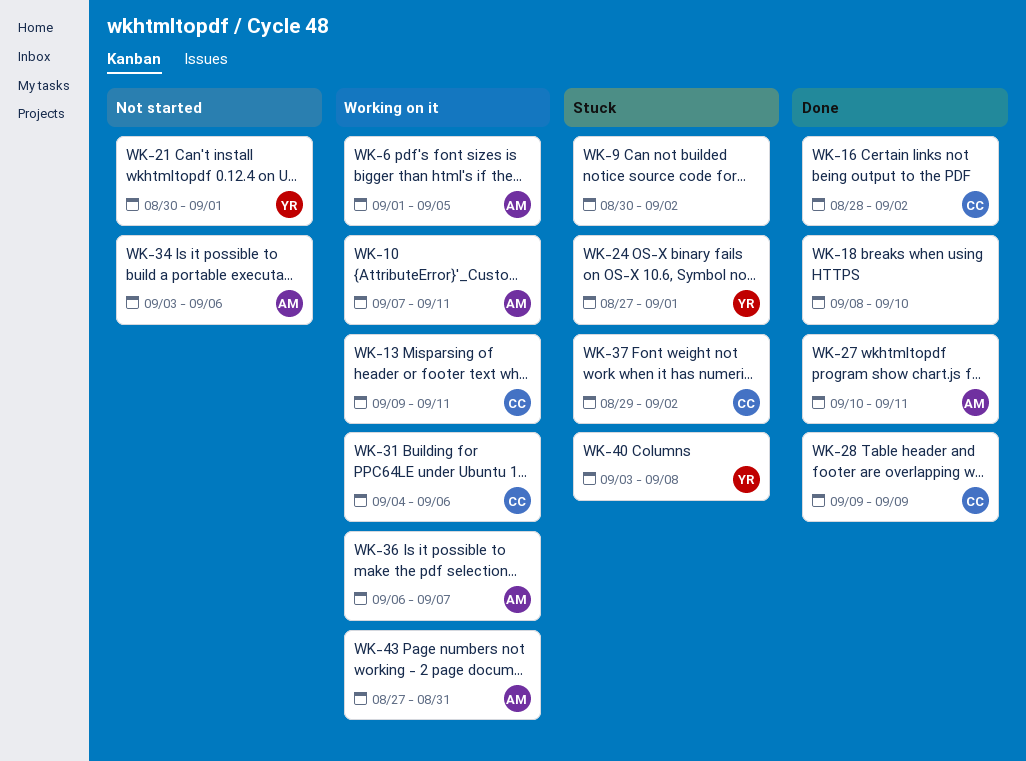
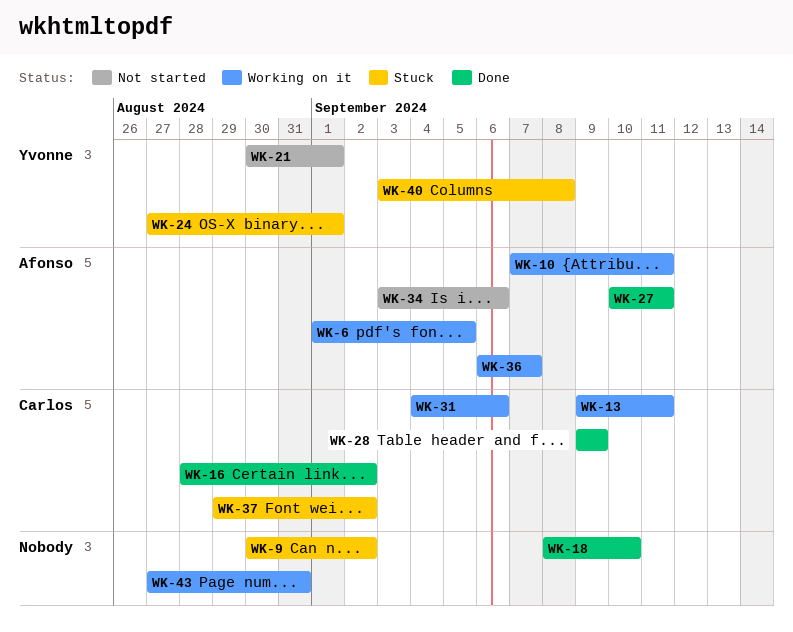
WK-43, owner: Afonso -> none

